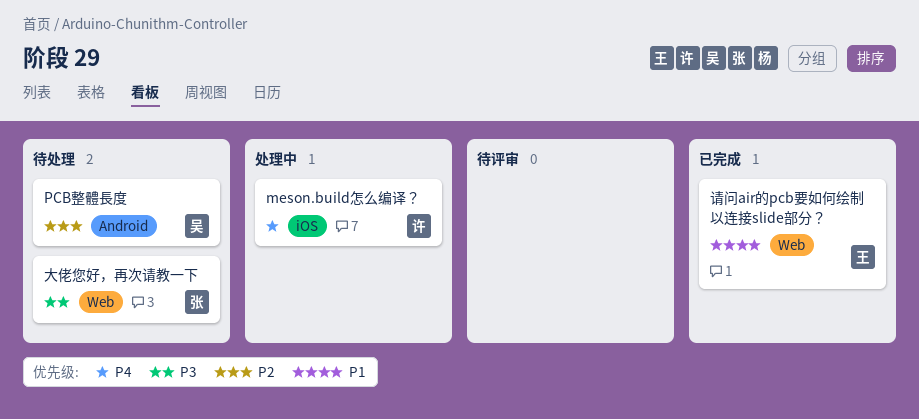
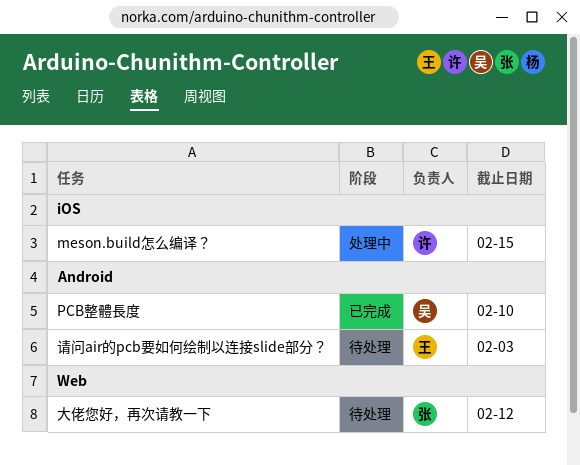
PCB整體長度, status: 待处理 -> 已完成
请问air的pcb要如何绘制以连接slide部分？, status: 已完成 -> 待处理
请问air的pcb要如何绘制以连接slide部分？, label: Web -> Android

